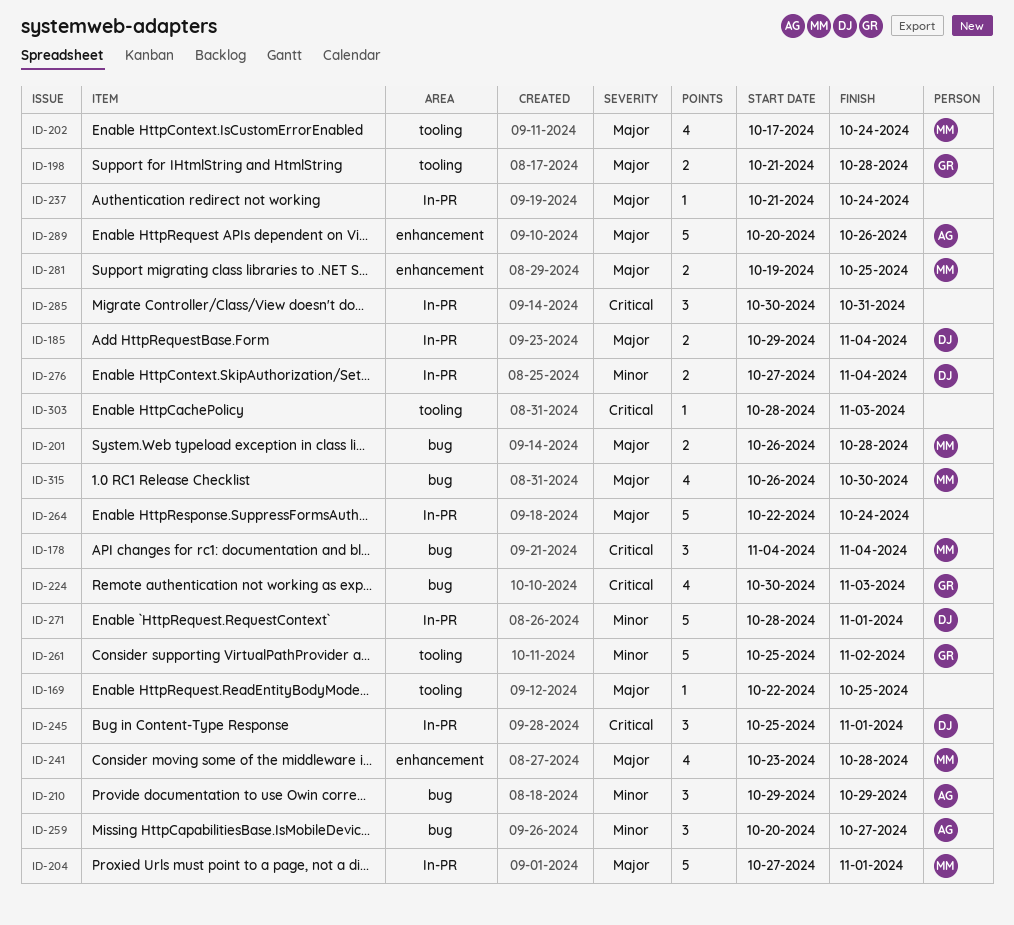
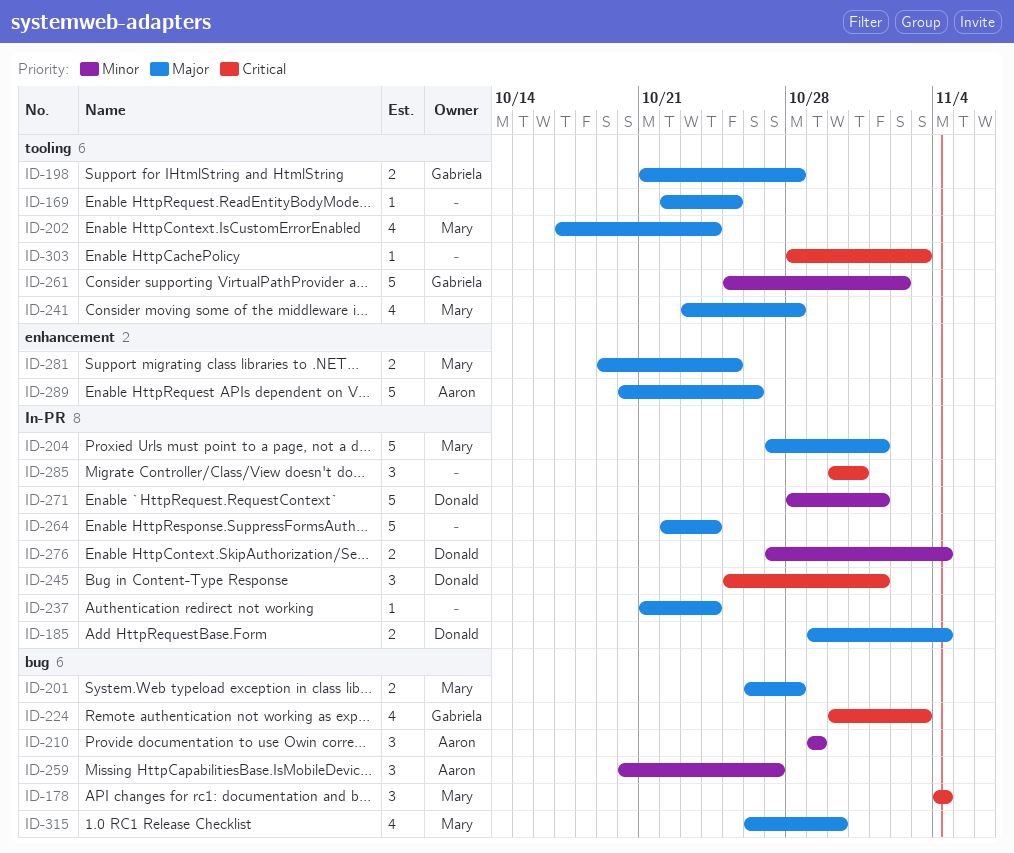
ID-241, label: enhancement -> tooling

